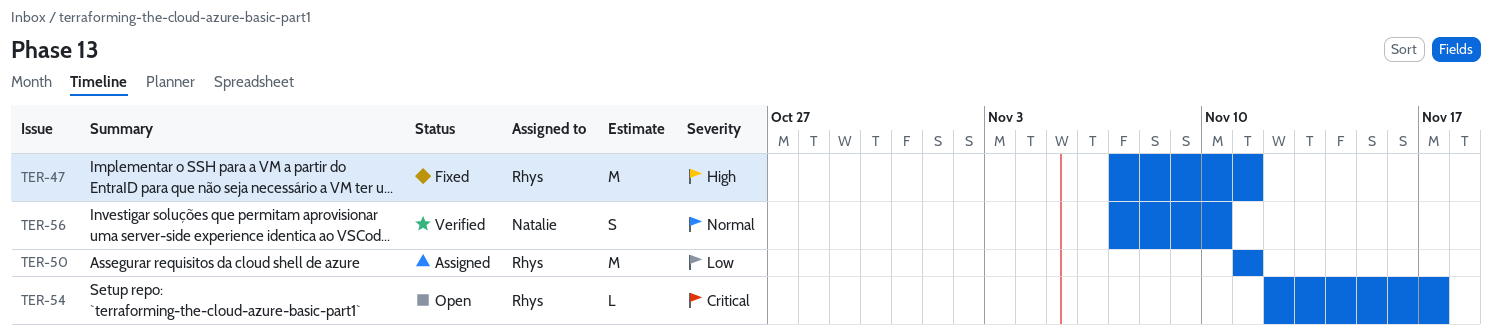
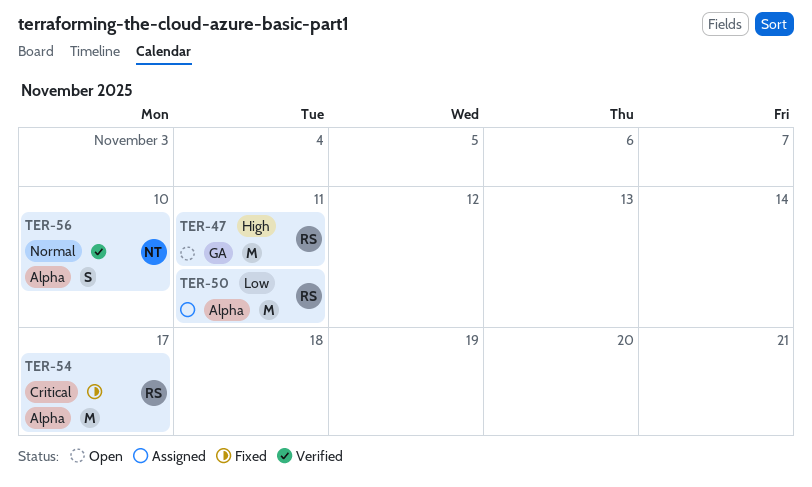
TER-47, status: Fixed -> Open
TER-54, status: Open -> Fixed
TER-54, estimate: L -> M

